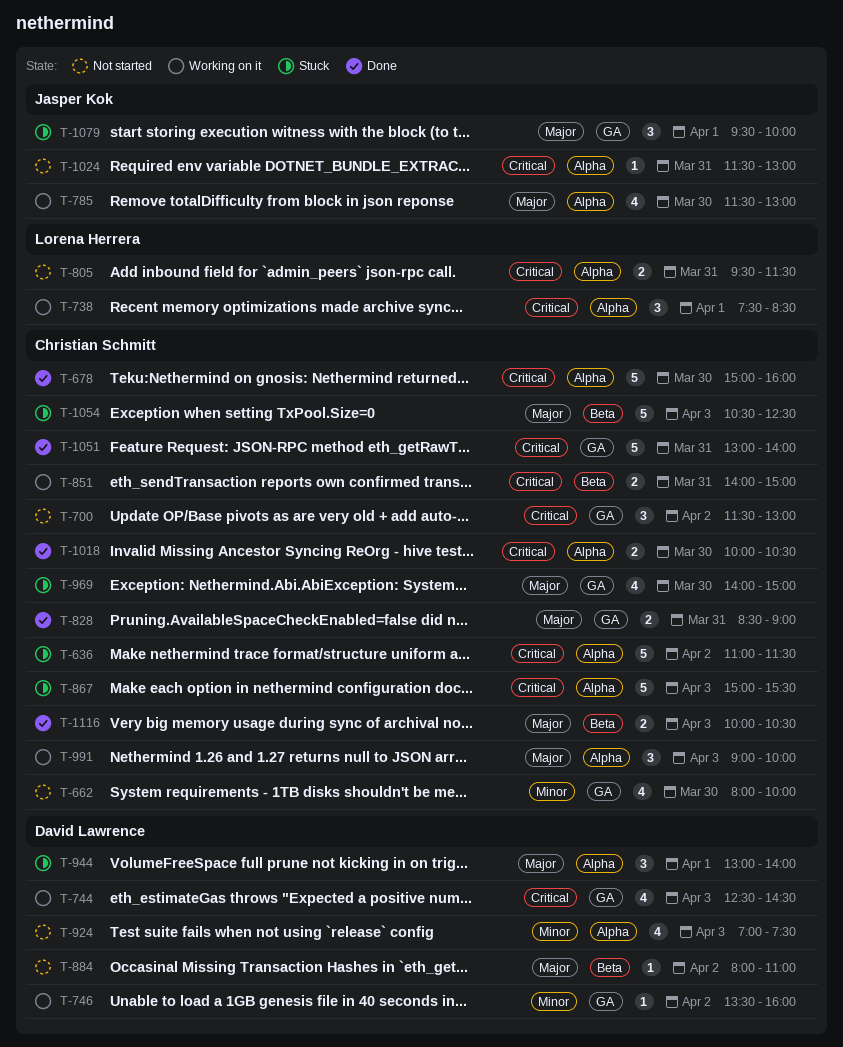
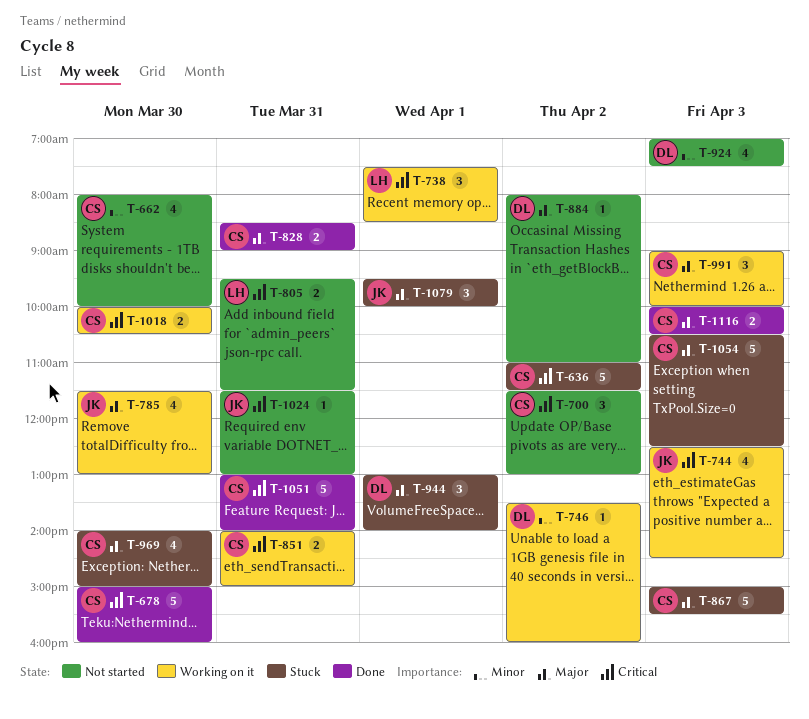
T-744, owner: David Lawrence -> Jasper Kok
T-867, priority: Critical -> Major
T-1018, status: Done -> Working on it

